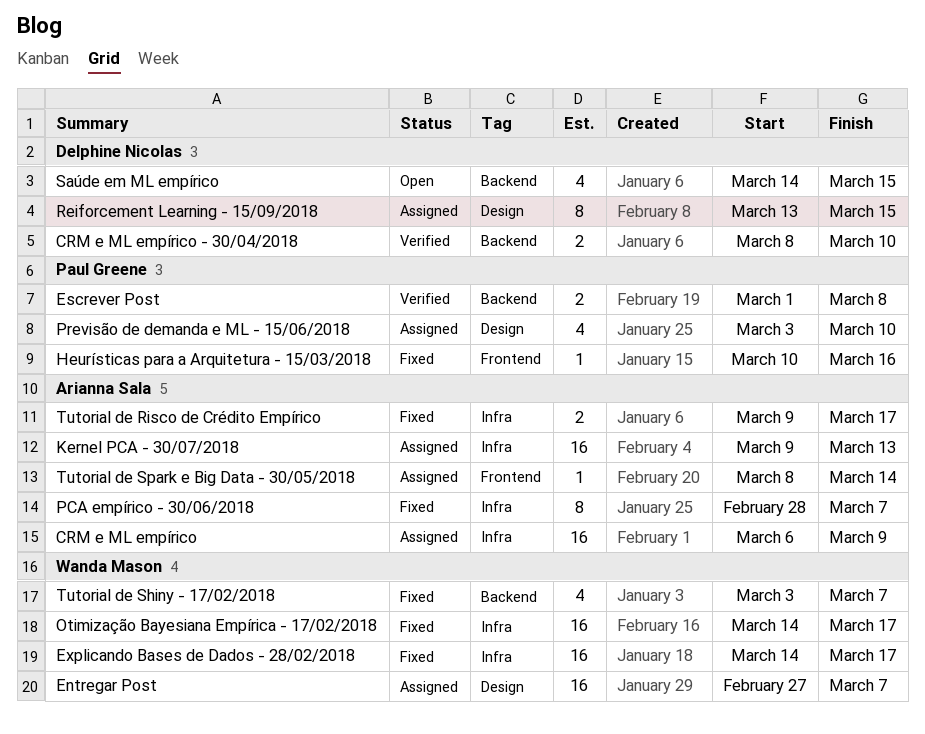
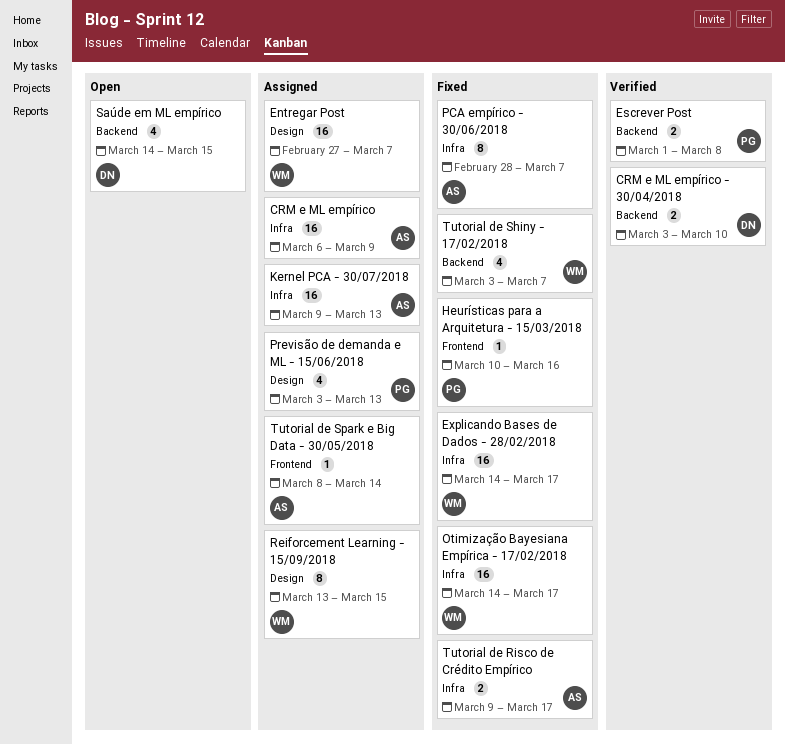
CRM e ML empírico - 30/04/2018, start: Mar 8 -> Mar 3
Previsão de demanda e ML - 15/06/2018, due: Mar 10 -> Mar 13
Reiforcement Learning - 15/09/2018, owner: Delphine Nicolas -> Wanda Mason

